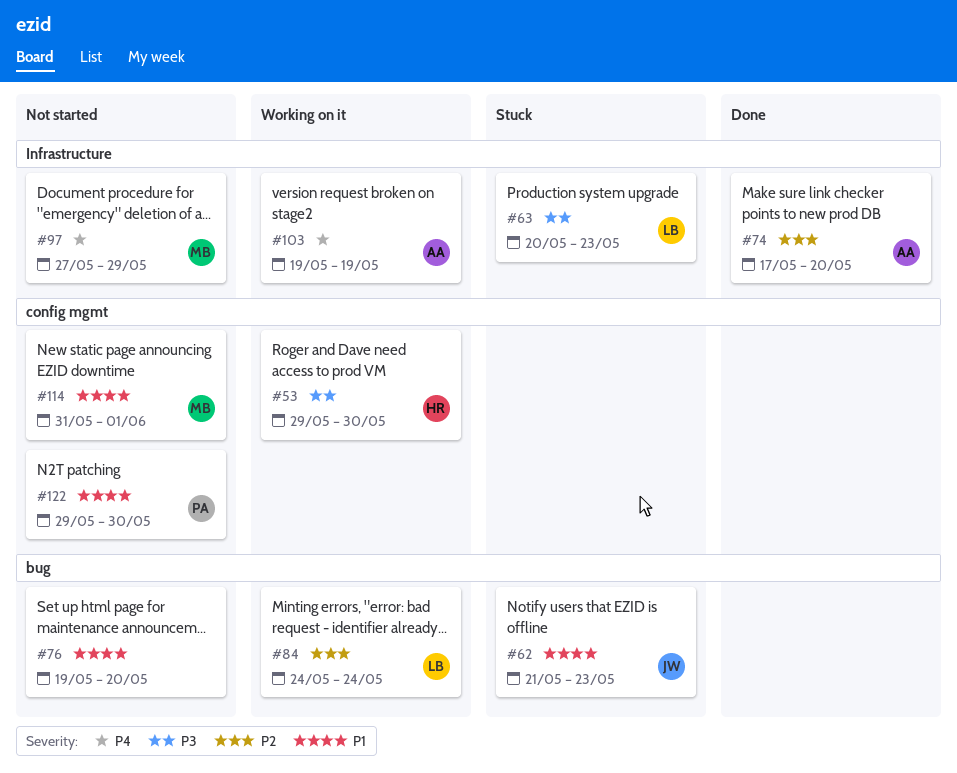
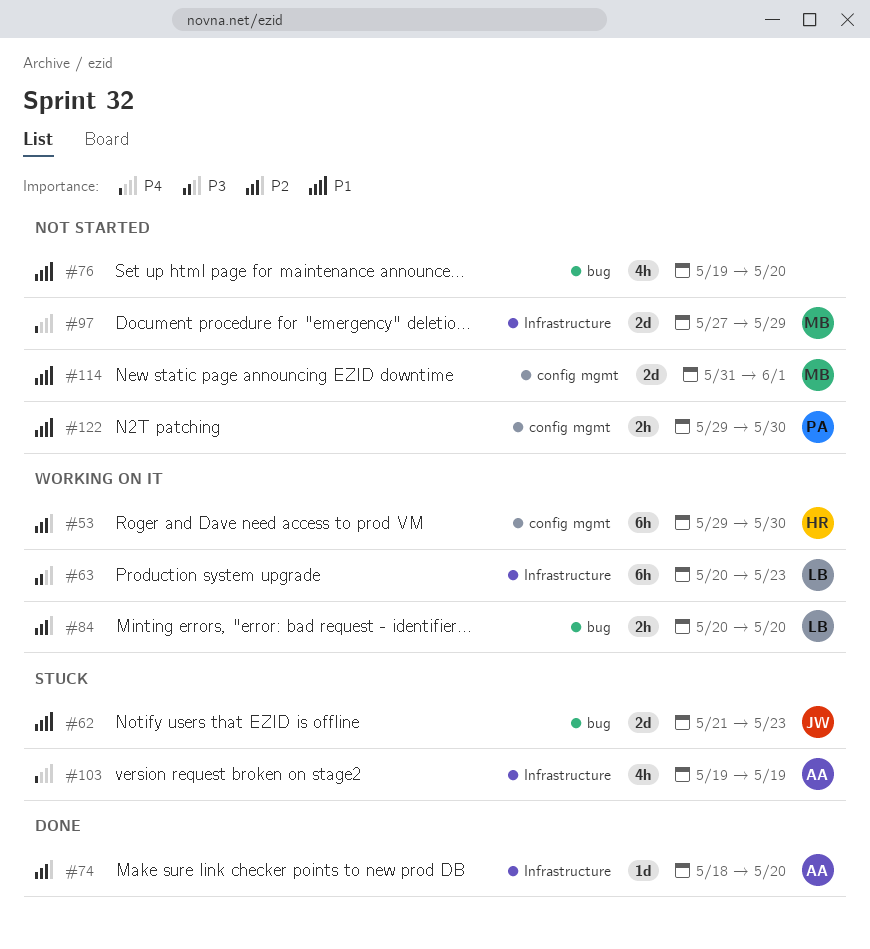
#53, priority: P3 -> P2
#63, status: Stuck -> Working on it
#74, start: May 17 -> May 18
#84, start: May 24 -> May 20
#84, due: May 24 -> May 20
#103, status: Working on it -> Stuck

